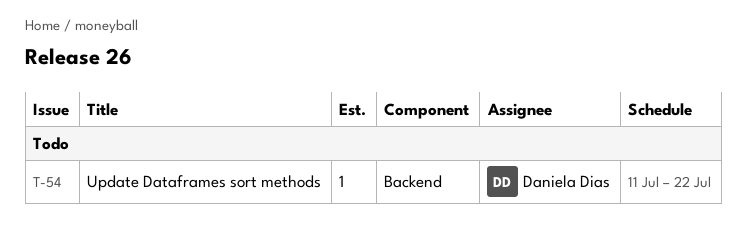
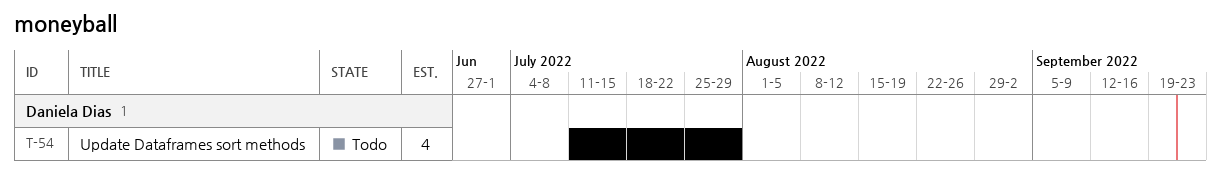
T-54, estimate: 1 -> 4
T-54, due: Jul 22 -> Jul 29

